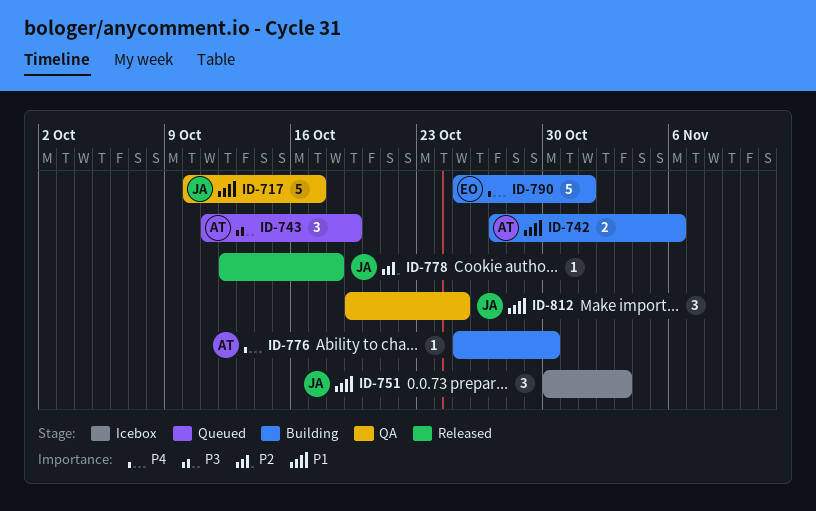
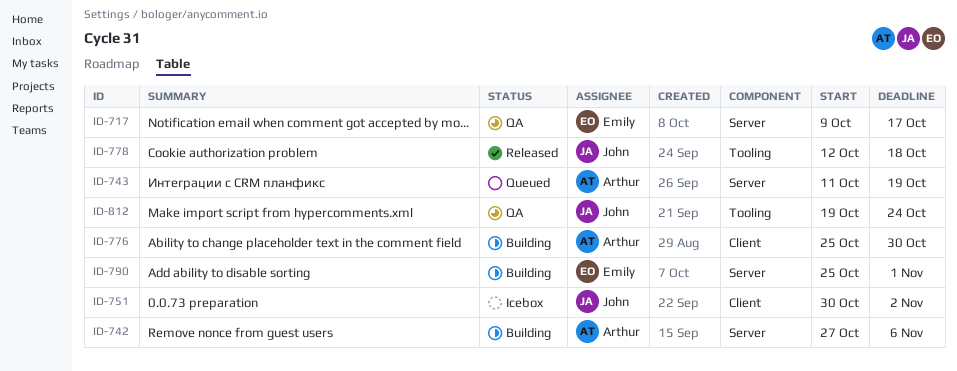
ID-717, owner: John -> Emily
ID-717, start: Oct 10 -> Oct 9
ID-751, due: Nov 3 -> Nov 2
ID-812, due: Oct 25 -> Oct 24

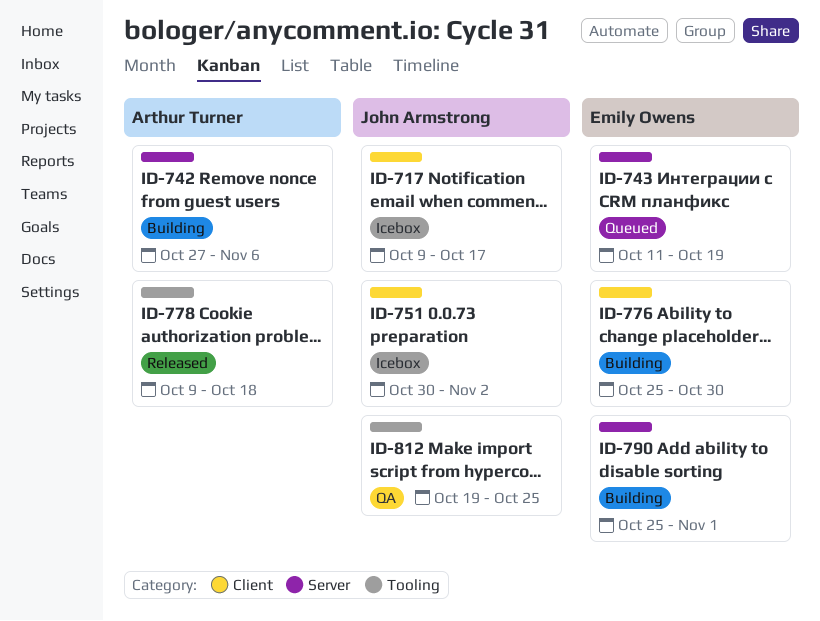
ID-717, status: QA -> Icebox
ID-717, owner: Emily Owens -> John Armstrong
ID-717, label: Server -> Client
ID-743, owner: Arthur Turner -> Emily Owens
ID-776, owner: Arthur Turner -> Emily Owens
ID-778, owner: John Armstrong -> Arthur Turner
ID-778, start: Oct 12 -> Oct 9
ID-812, due: Oct 24 -> Oct 25

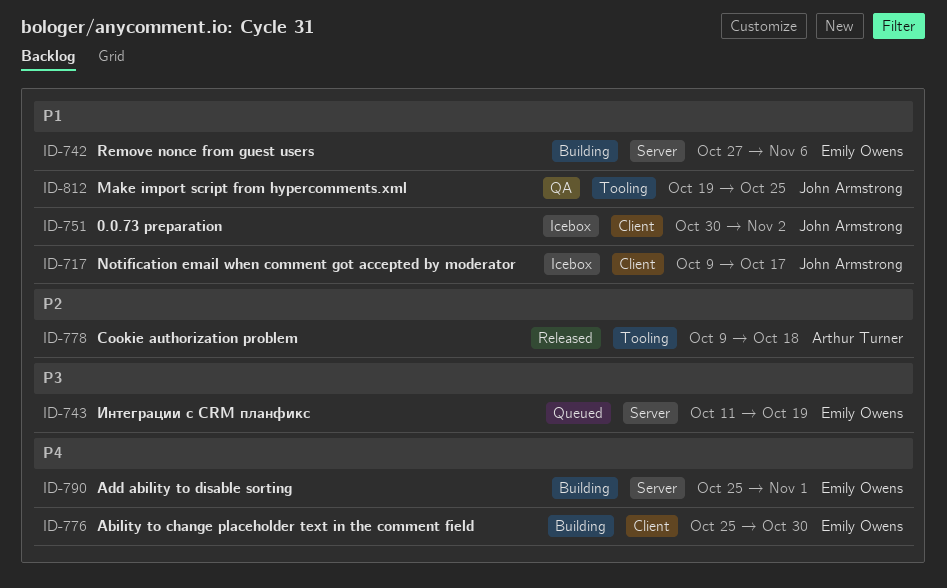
ID-742, owner: Arthur Turner -> Emily Owens

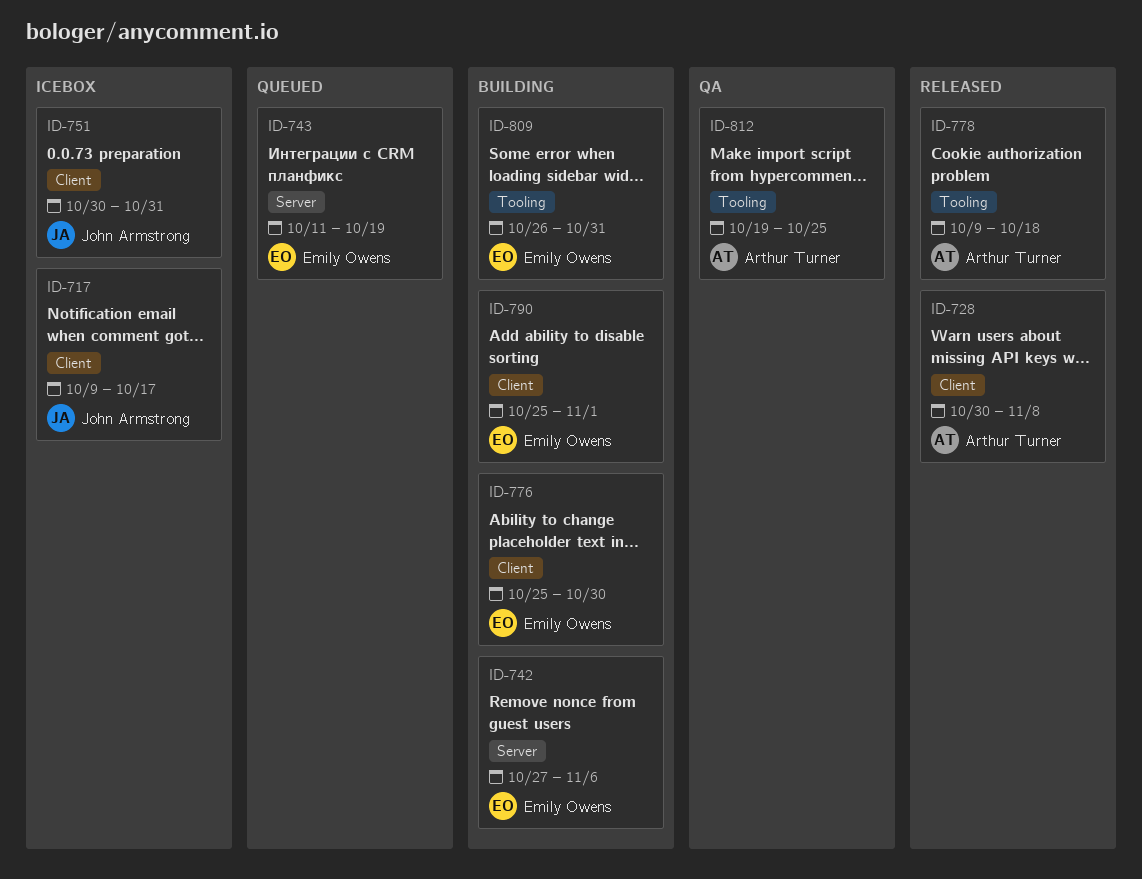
ID-728: none -> present
ID-751, due: Nov 2 -> Oct 31
ID-790, label: Server -> Client
ID-809: none -> present
ID-812, owner: John Armstrong -> Arthur Turner

